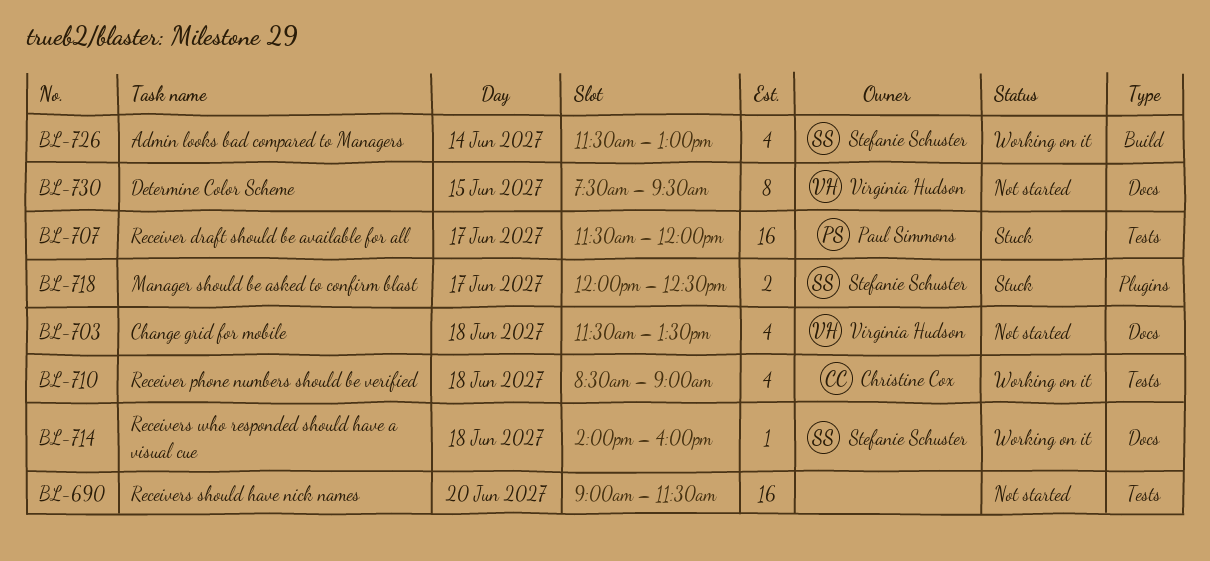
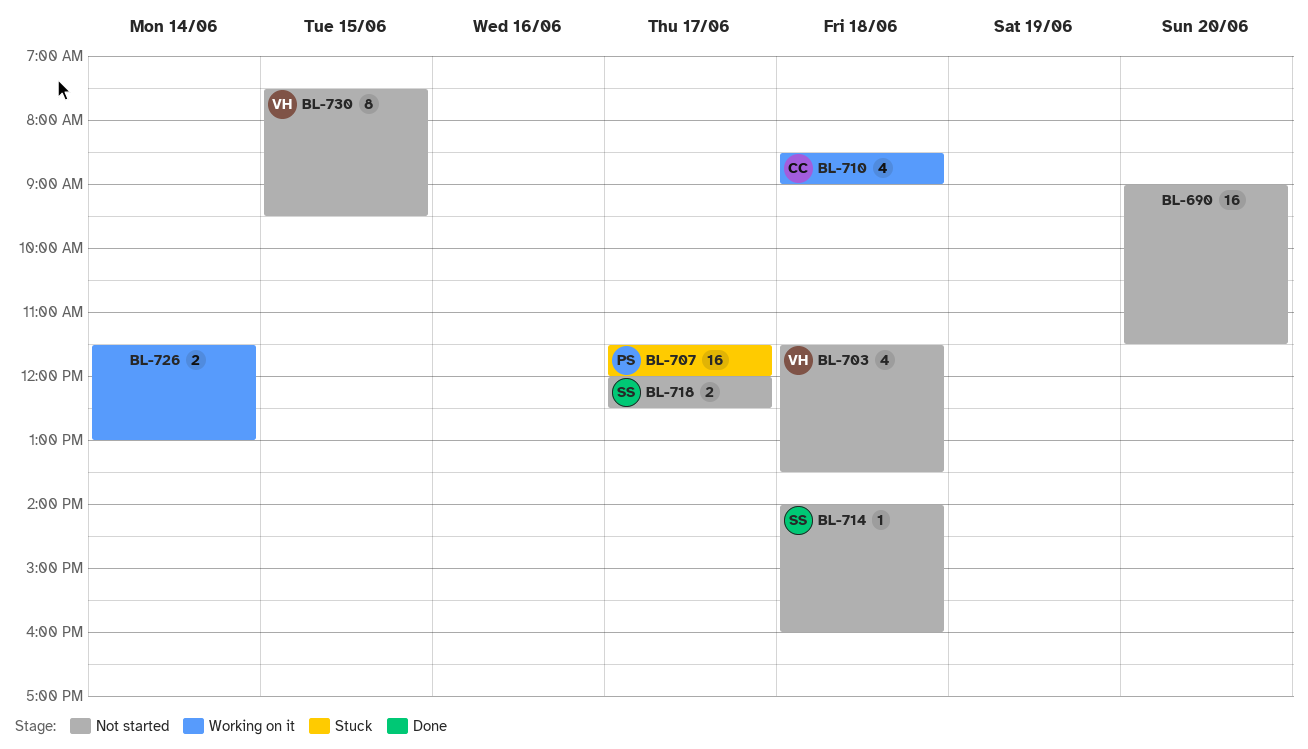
BL-714, status: Working on it -> Not started
BL-718, status: Stuck -> Not started
BL-726, owner: Stefanie Schuster -> none
BL-726, estimate: 4 -> 2

